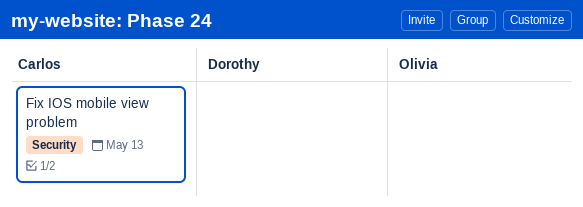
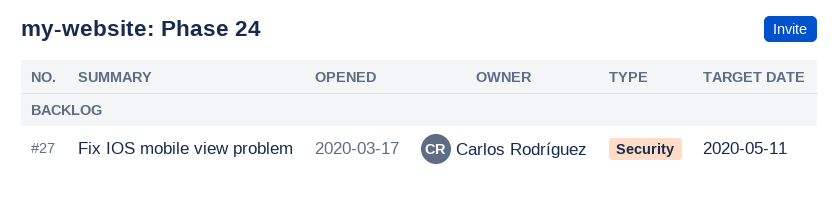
Fix IOS mobile view problem, due: May 13 -> May 11

